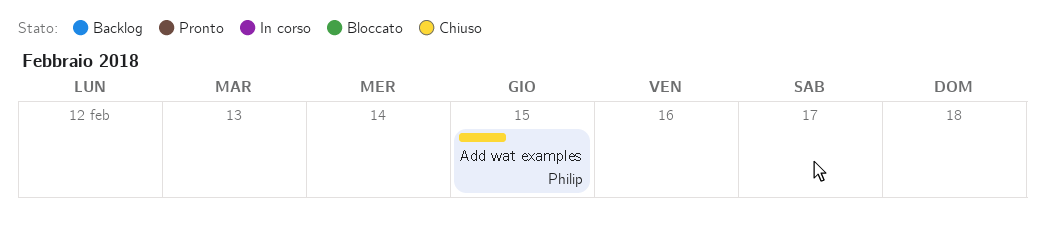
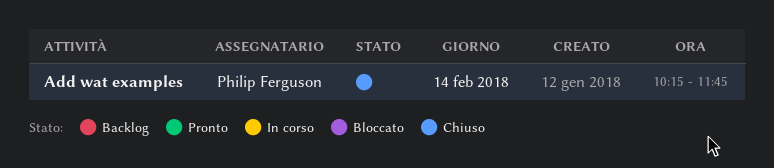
Add wat examples, day: Feb 15 -> Feb 14

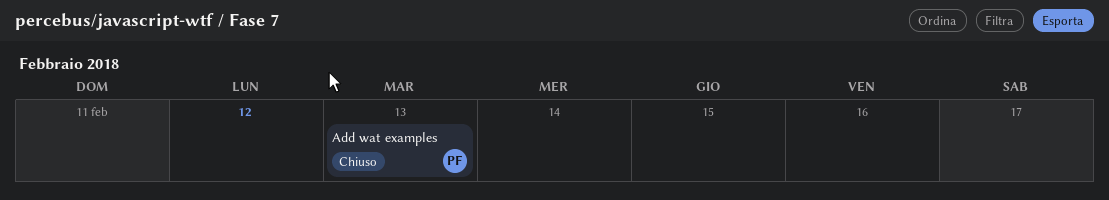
Add wat examples, day: Feb 14 -> Feb 13

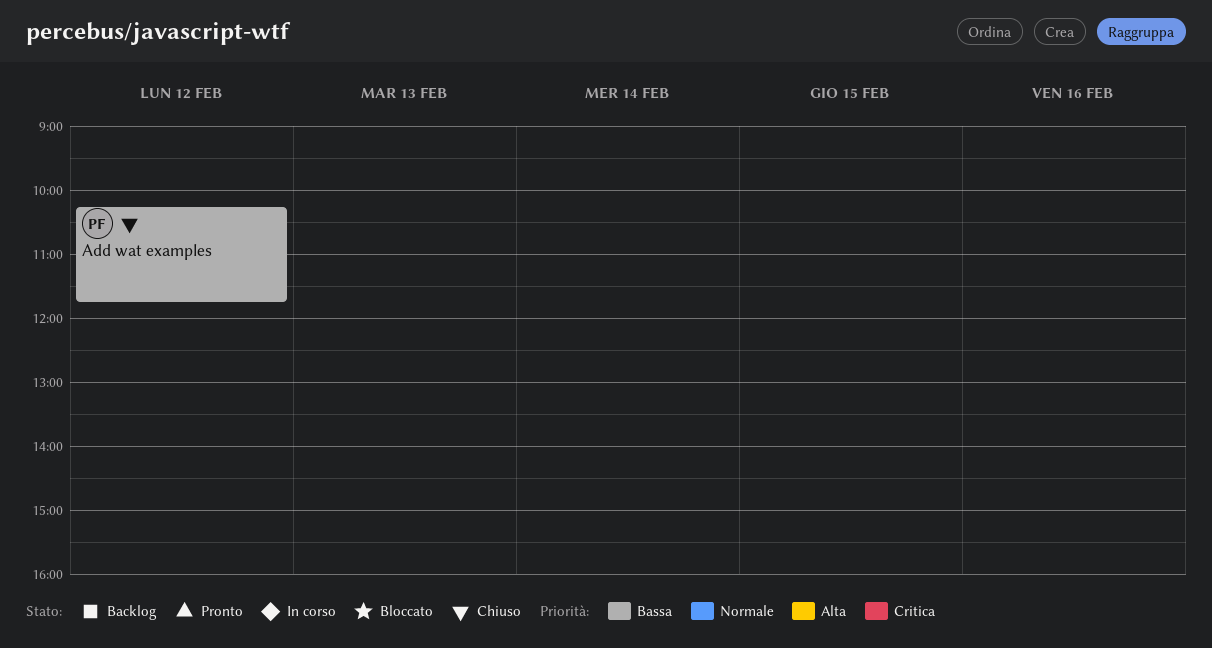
Add wat examples, day: Feb 13 -> Feb 12

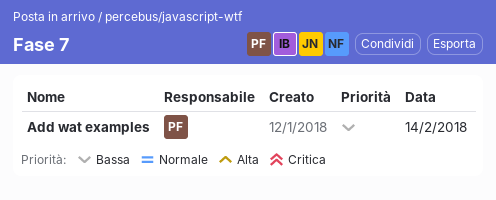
Add wat examples, day: Feb 12 -> Feb 14

